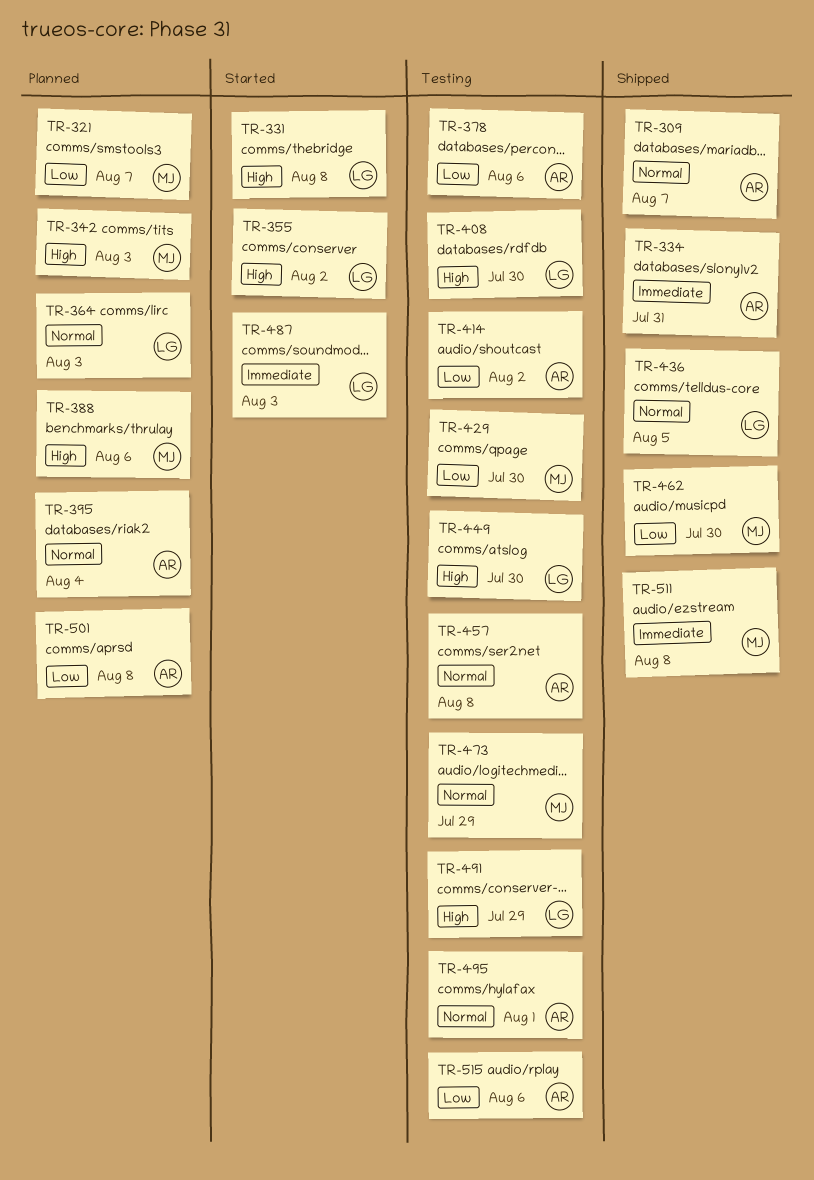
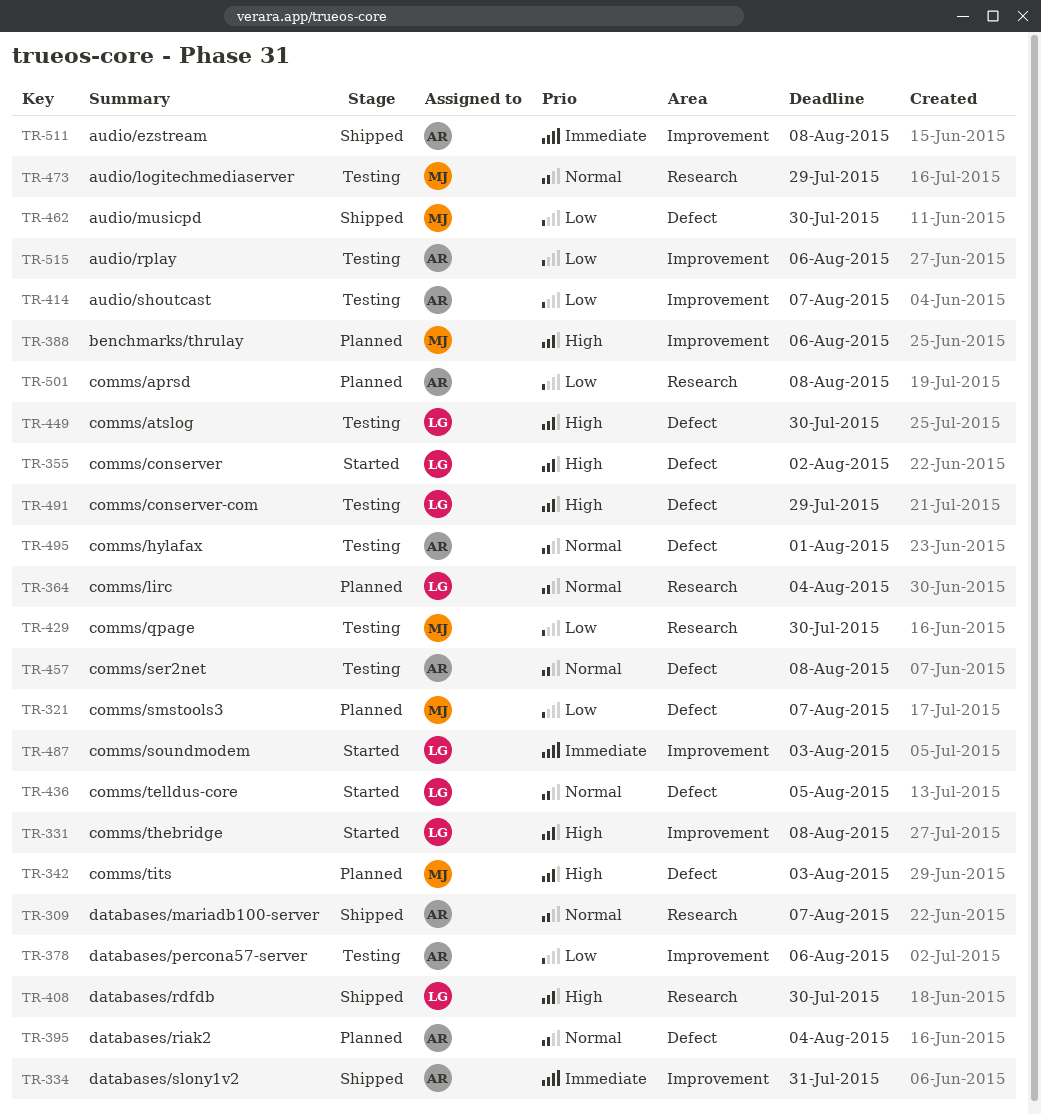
TR-364, due: Aug 3 -> Aug 4
TR-408, status: Testing -> Shipped
TR-414, due: Aug 2 -> Aug 7
TR-436, status: Shipped -> Started
TR-511, owner: MJ -> AR

